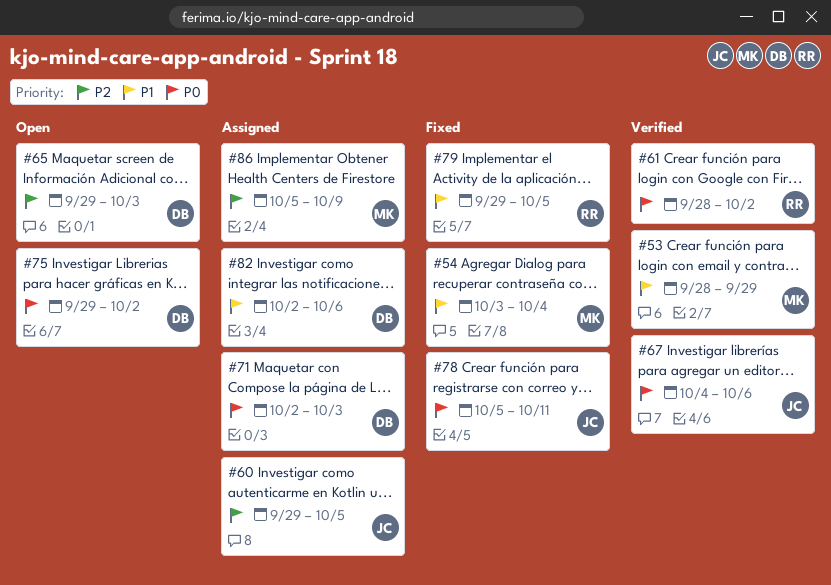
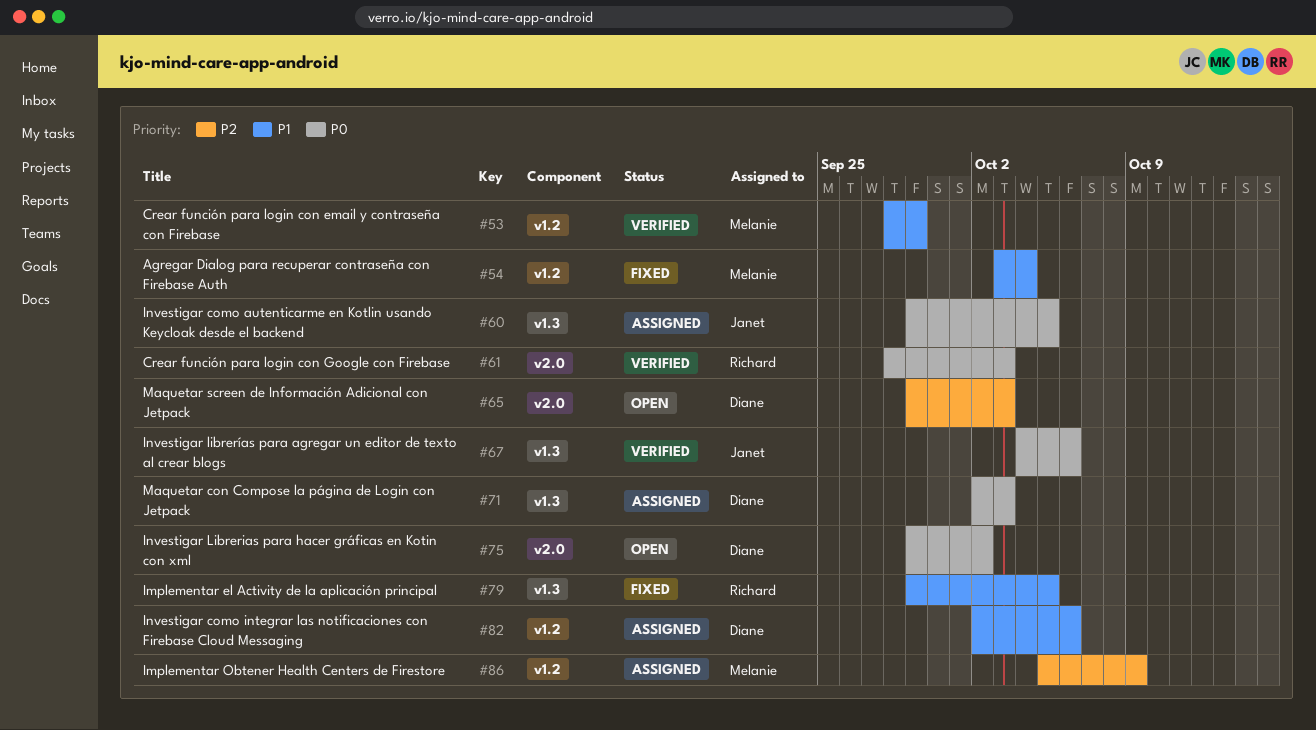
#60, priority: P2 -> P0
#61, due: Oct 2 -> Oct 3
#78: present -> none

